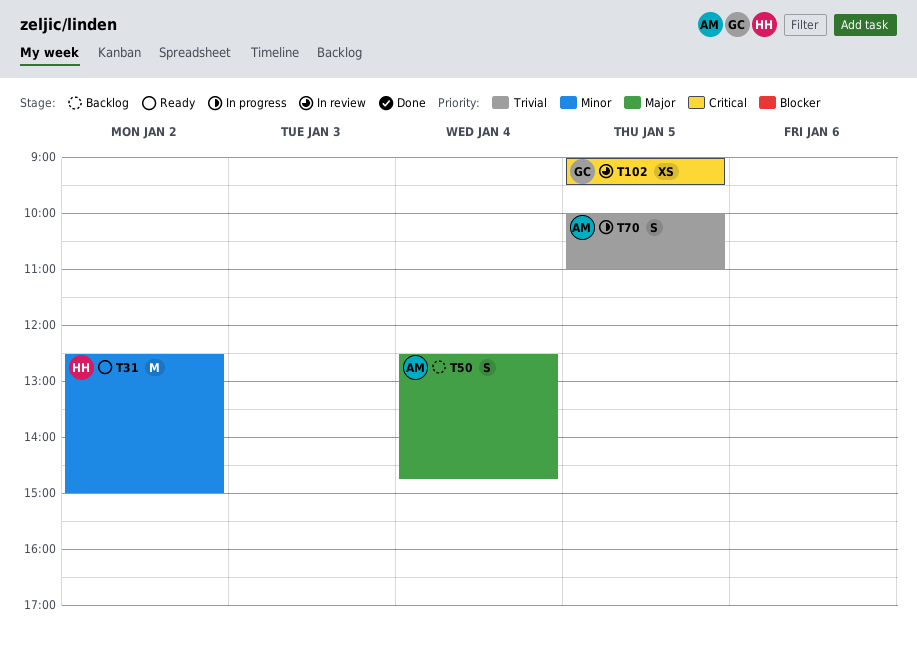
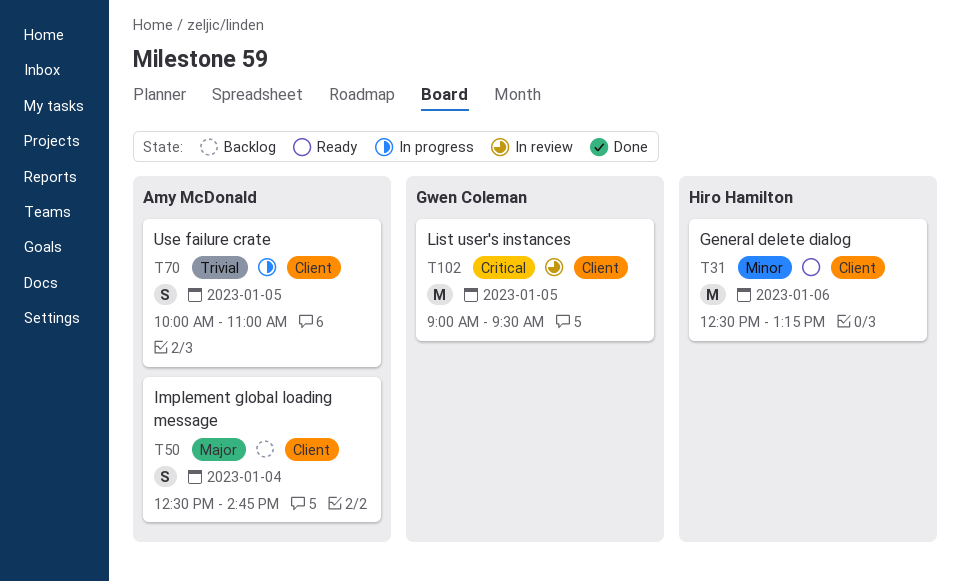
T31, day: Jan 2 -> Jan 6
T31, ends: 15:00 -> 13:15
T102, estimate: XS -> M

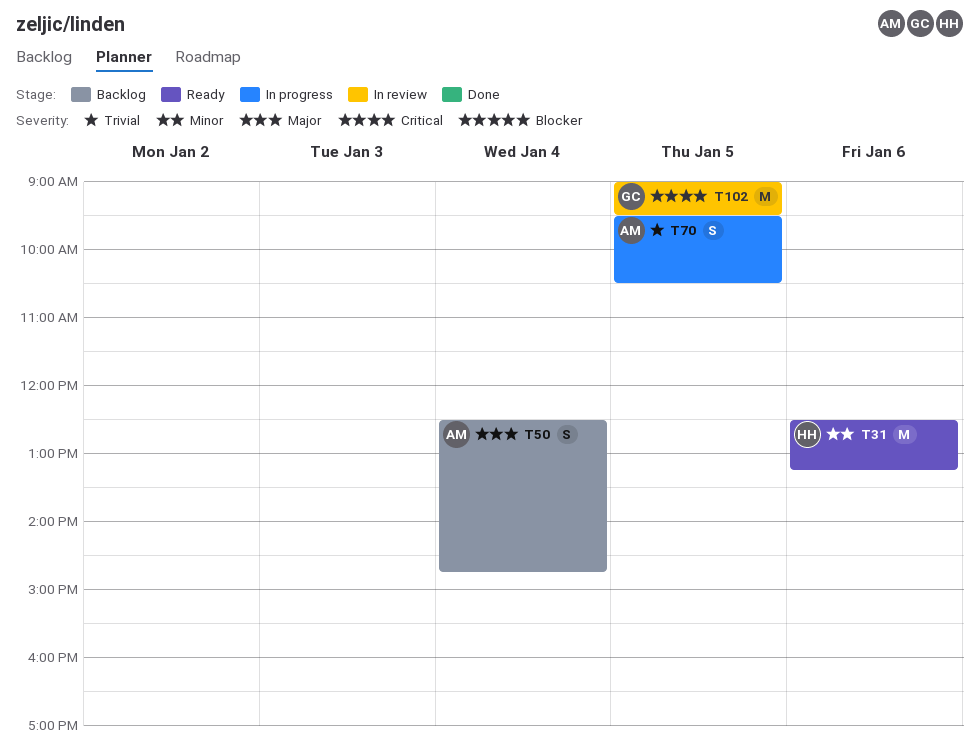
T70, begins: 10:00 -> 09:30
T70, ends: 11:00 -> 10:30

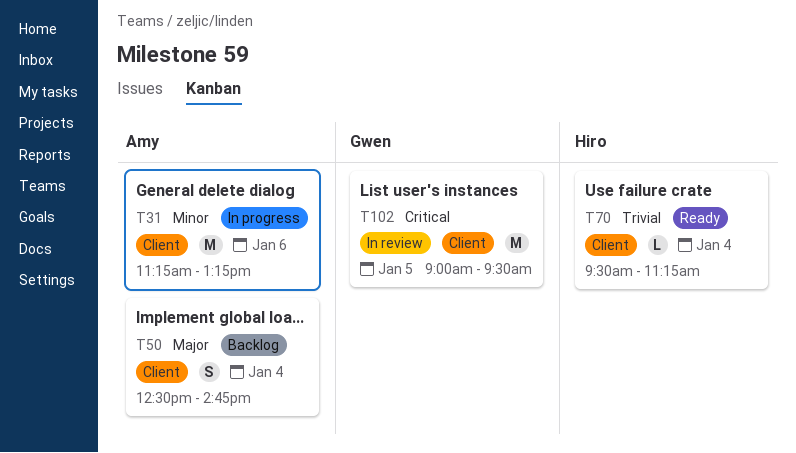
T31, status: Ready -> In progress
T31, owner: Hiro -> Amy
T31, begins: 12:30 -> 11:15
T70, status: In progress -> Ready
T70, owner: Amy -> Hiro
T70, estimate: S -> L
T70, day: Jan 5 -> Jan 4
T70, ends: 10:30 -> 11:15

